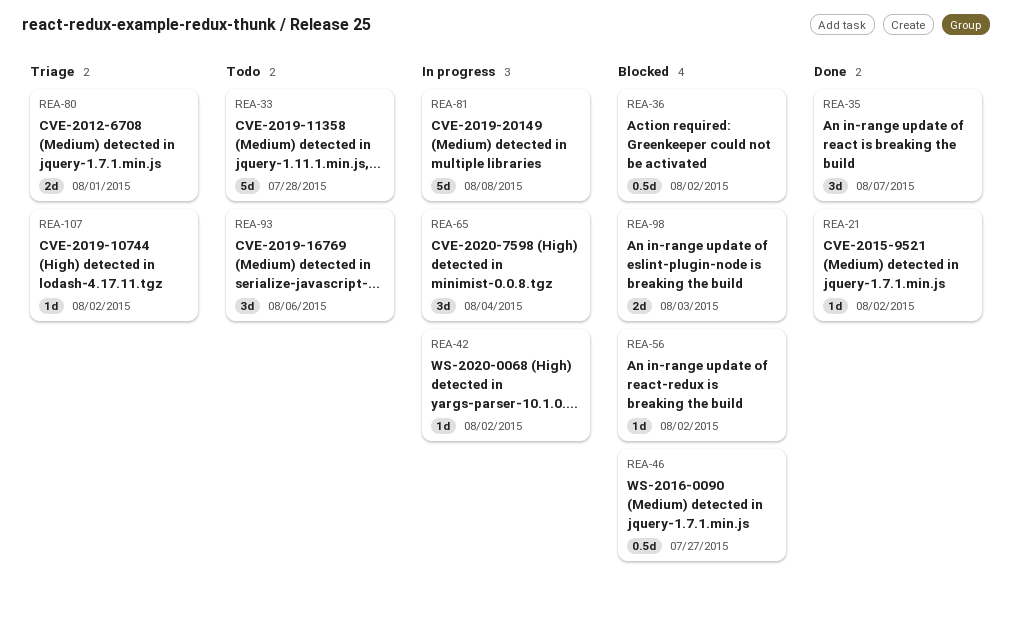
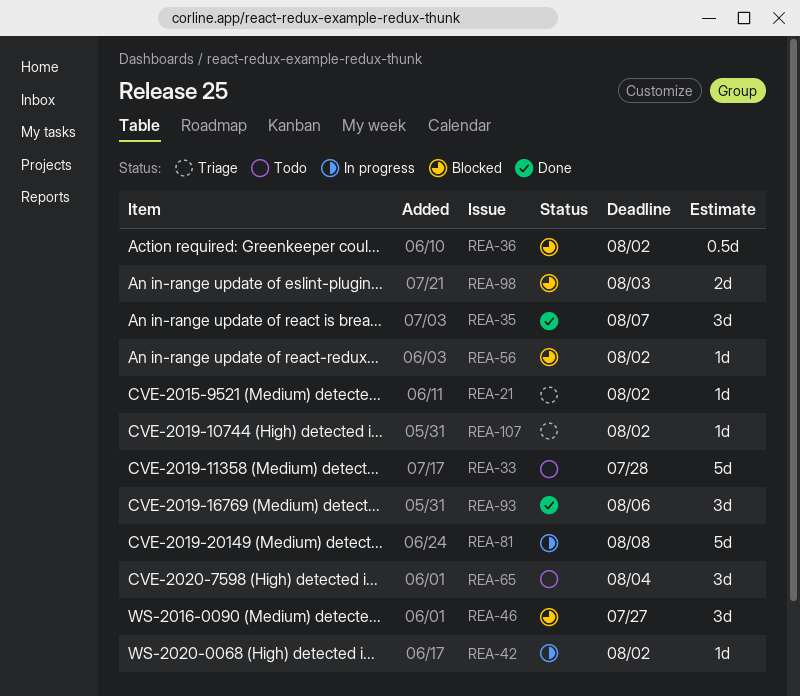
REA-21, status: Done -> Triage
REA-46, estimate: 0.5d -> 3d
REA-65, status: In progress -> Todo
REA-80: present -> none
REA-93, status: Todo -> Done

